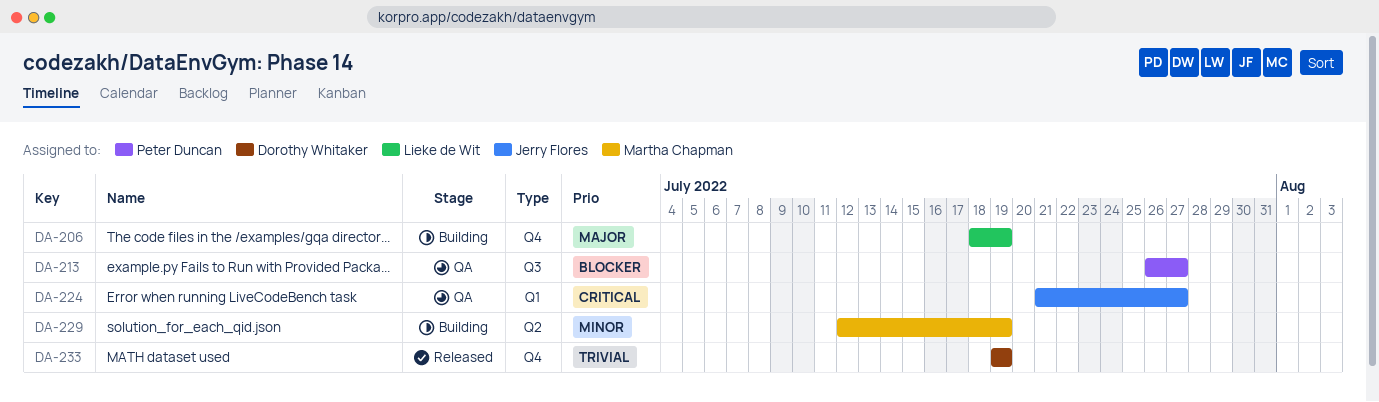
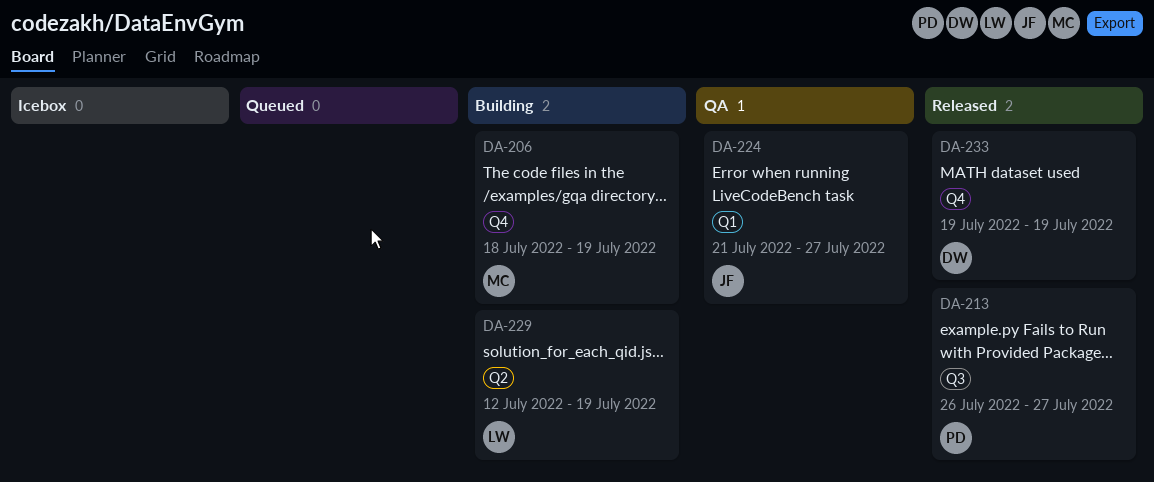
DA-206, owner: Lieke de Wit -> Martha Chapman
DA-213, status: QA -> Released
DA-229, owner: Martha Chapman -> Lieke de Wit

